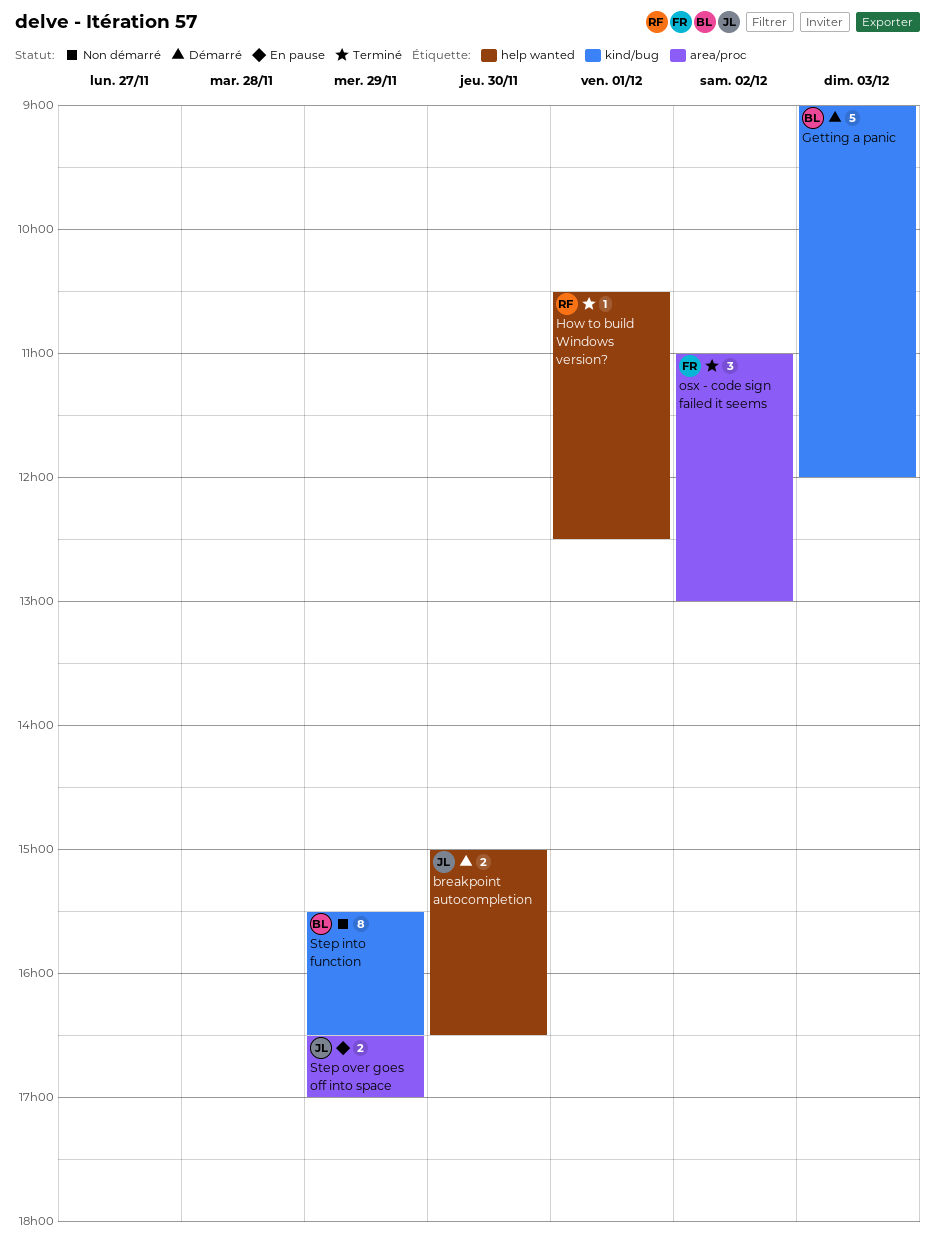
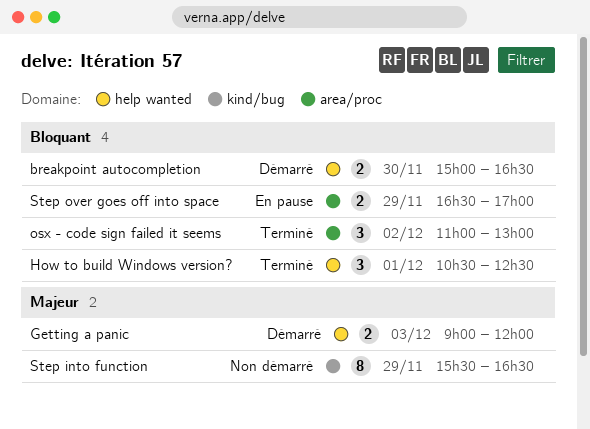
Getting a panic, label: kind/bug -> help wanted
Getting a panic, estimate: 5 -> 2
How to build Windows version?, estimate: 1 -> 3

